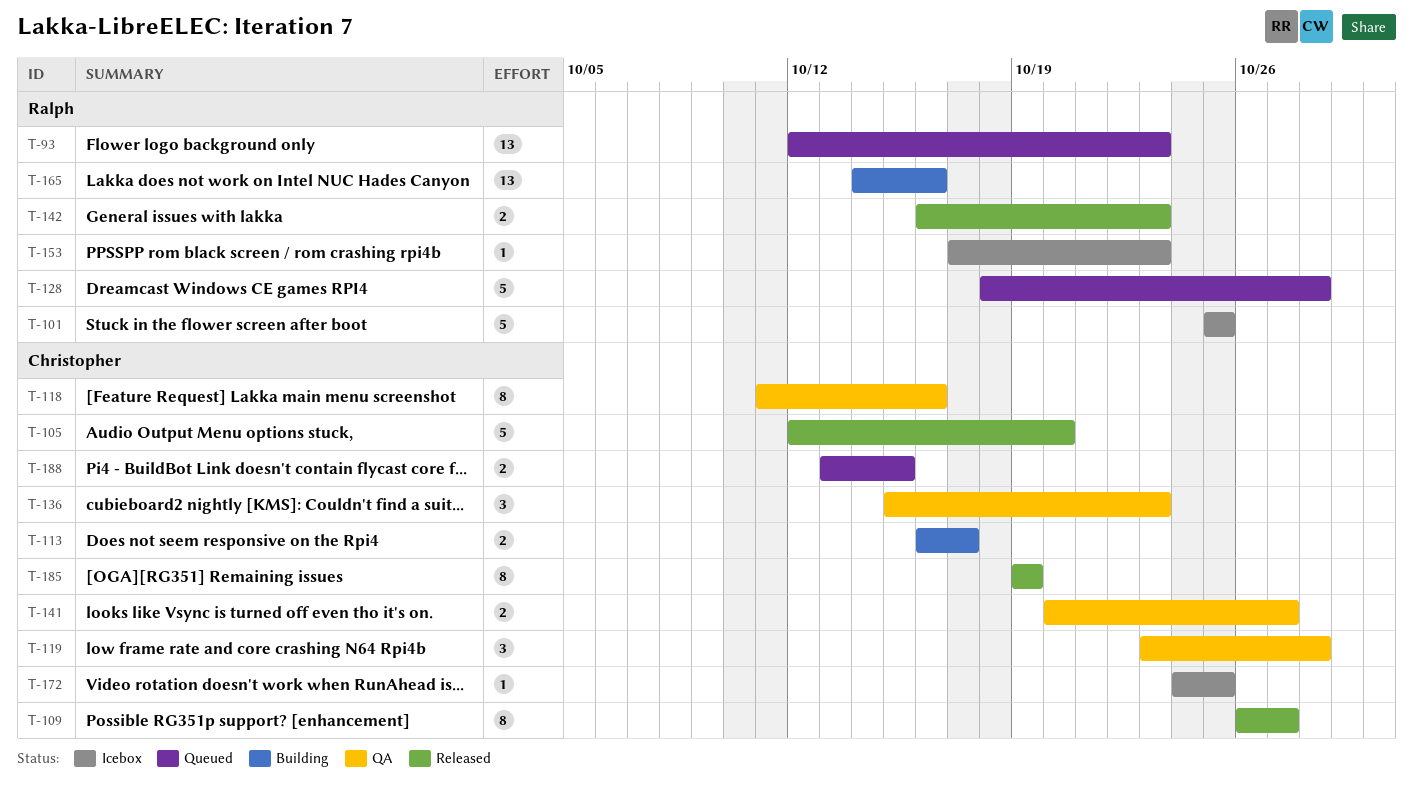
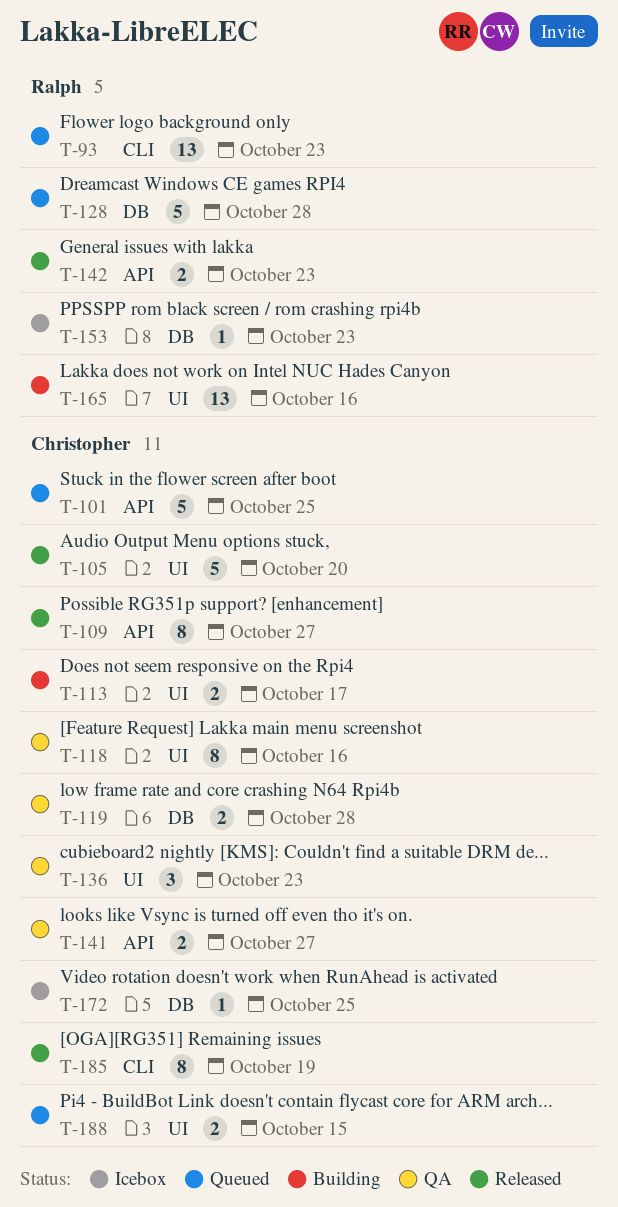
T-101, status: Icebox -> Queued
T-101, owner: Ralph -> Christopher
T-119, estimate: 3 -> 2

